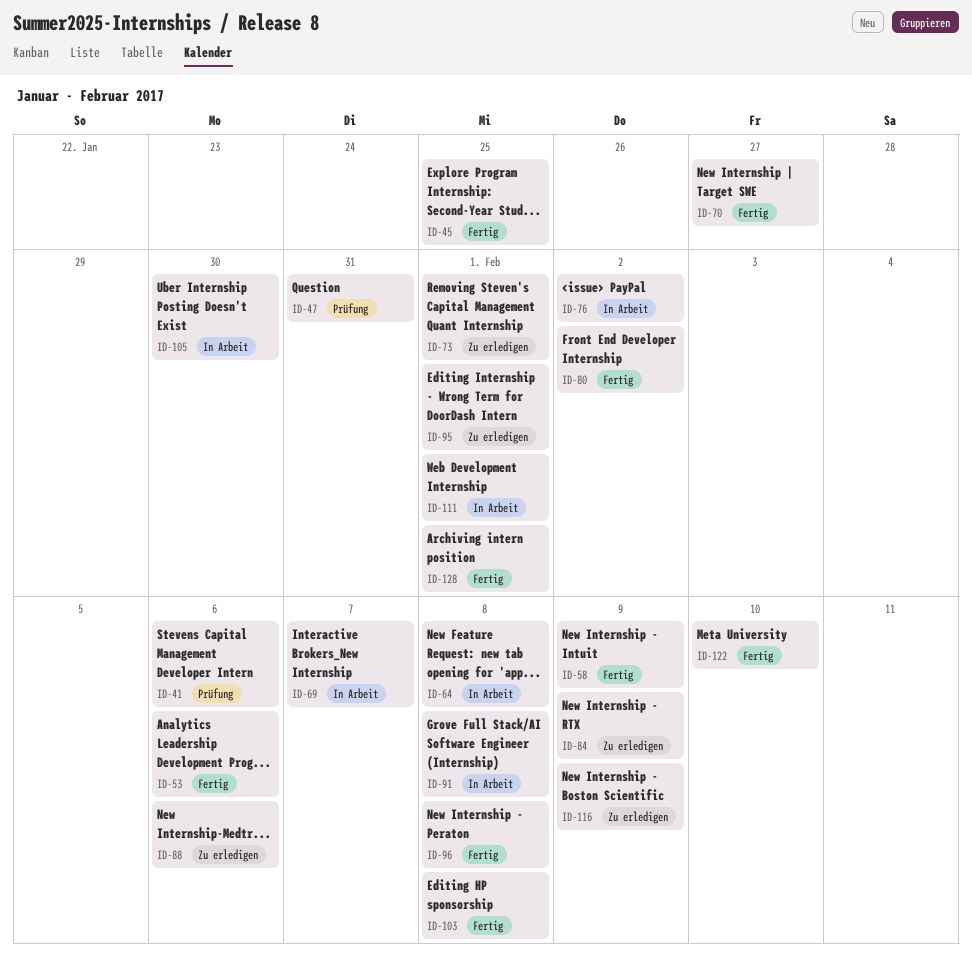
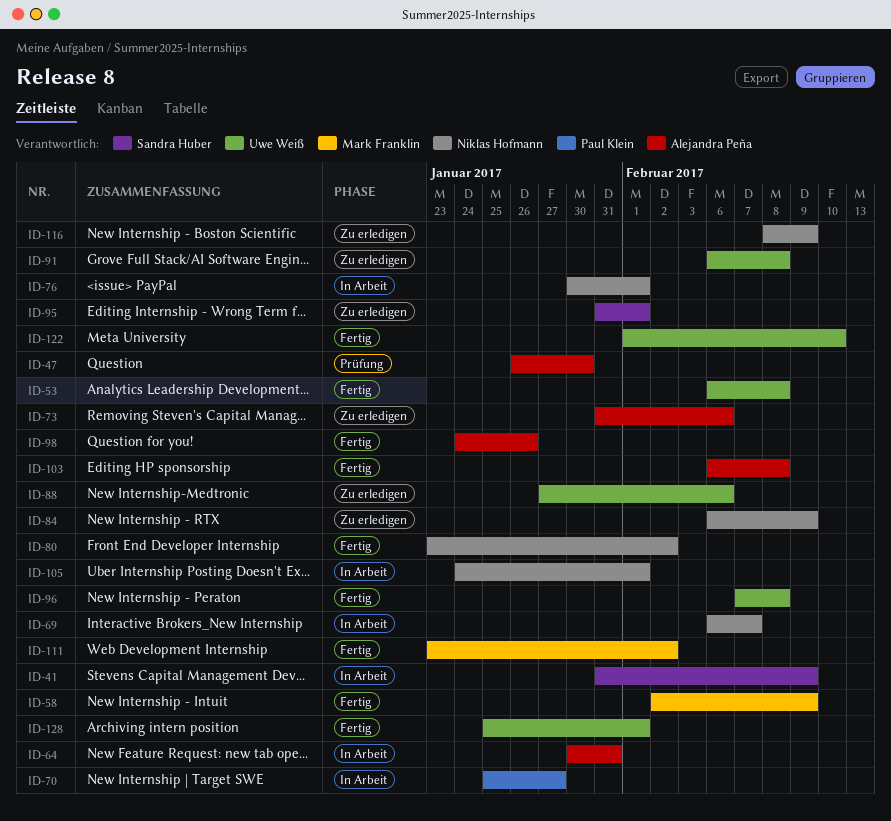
ID-41, status: Prüfung -> In Arbeit
ID-41, due: Feb 6 -> Feb 9
ID-45: present -> none
ID-47, due: Jan 31 -> Jan 30
ID-53, due: Feb 6 -> Feb 8
ID-64, due: Feb 8 -> Jan 31
ID-70, status: Fertig -> In Arbeit
ID-73, due: Feb 1 -> Feb 6
ID-76, due: Feb 2 -> Feb 1
ID-91, status: In Arbeit -> Zu erledigen
ID-98: none -> present
ID-105, due: Jan 30 -> Feb 1
ID-111, status: In Arbeit -> Fertig
ID-111, due: Feb 1 -> Feb 2

